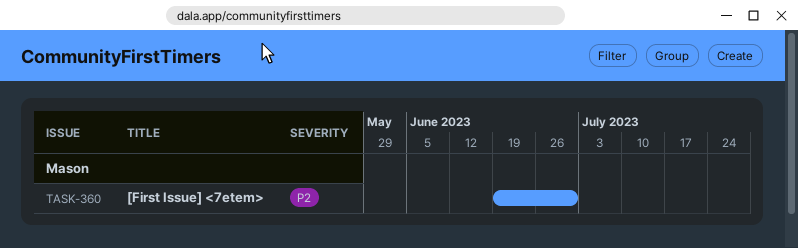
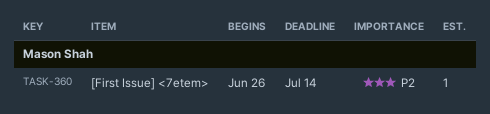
TASK-360, start: Jun 19 -> Jun 26
TASK-360, due: Jun 30 -> Jul 14

